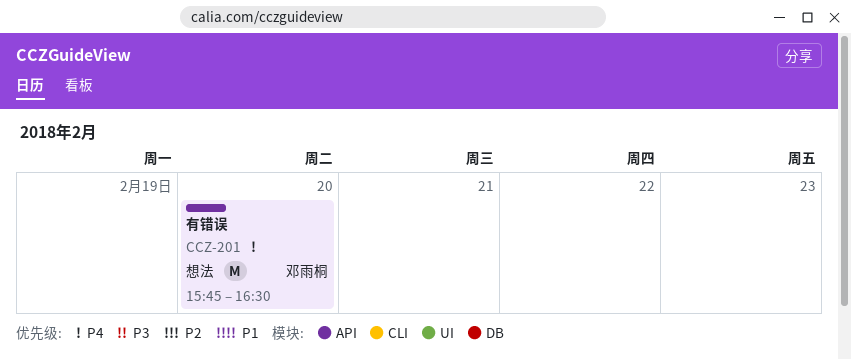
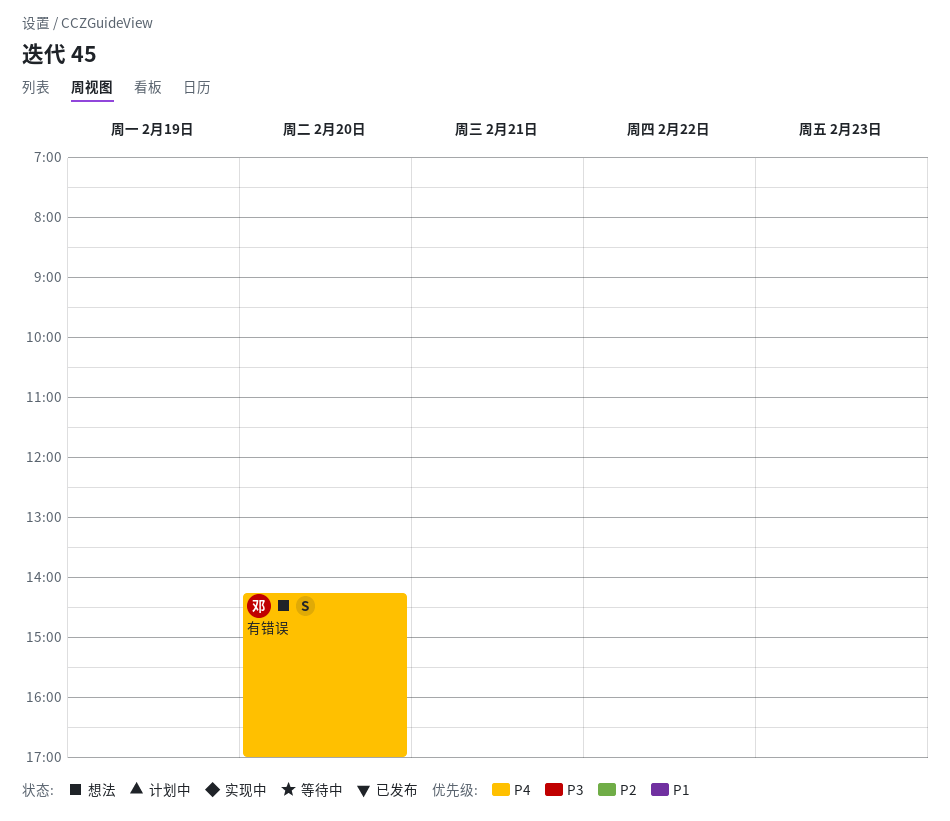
有错误, estimate: M -> S
有错误, begins: 15:45 -> 14:15
有错误, ends: 16:30 -> 17:00

